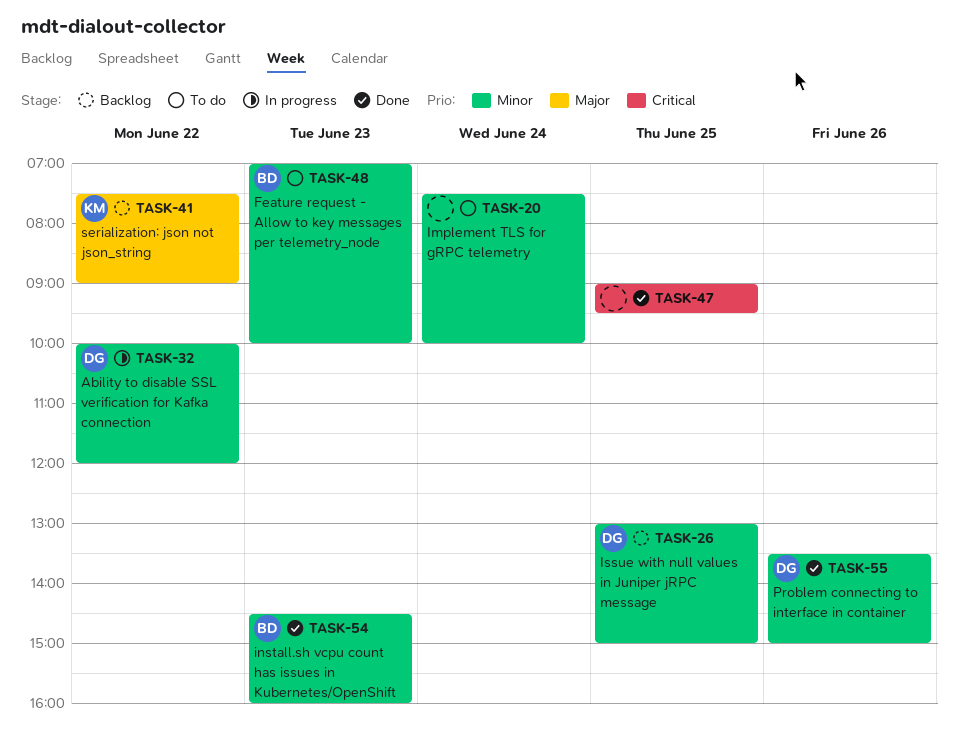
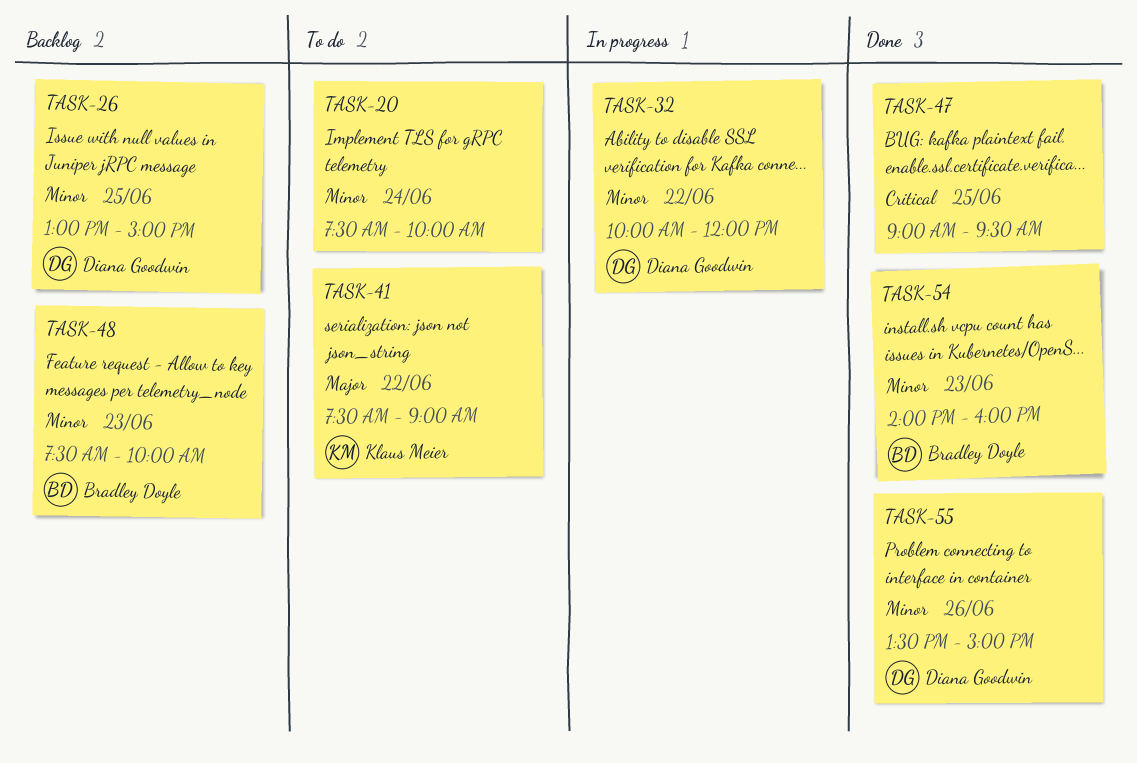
TASK-41, status: Backlog -> To do
TASK-48, status: To do -> Backlog
TASK-48, begins: 07:00 -> 07:30
TASK-54, begins: 14:30 -> 14:00

